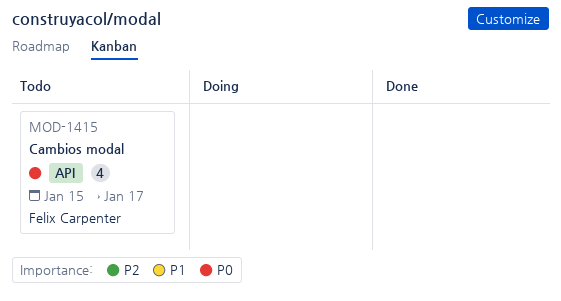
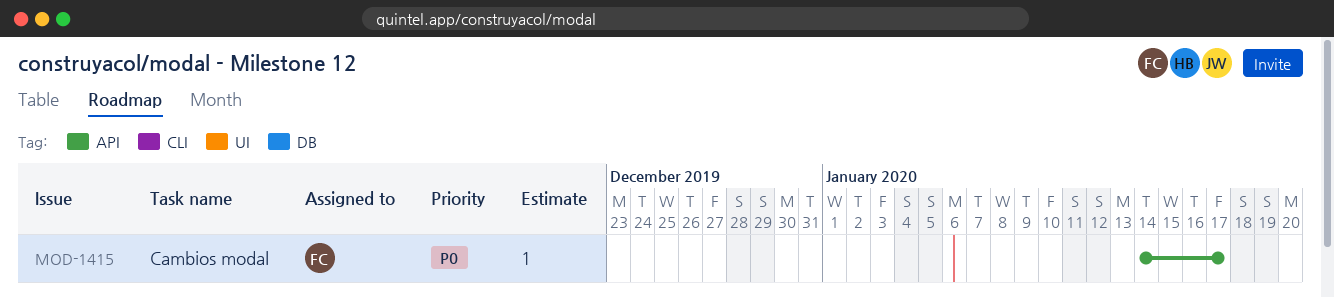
MOD-1415, estimate: 4 -> 1
MOD-1415, start: Jan 15 -> Jan 14

